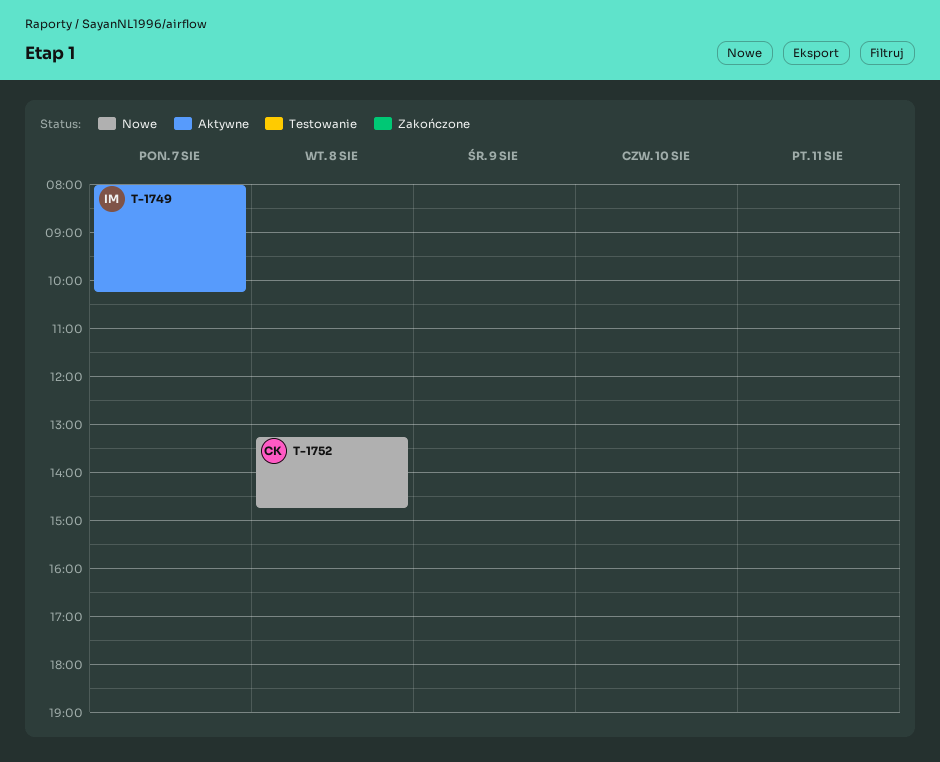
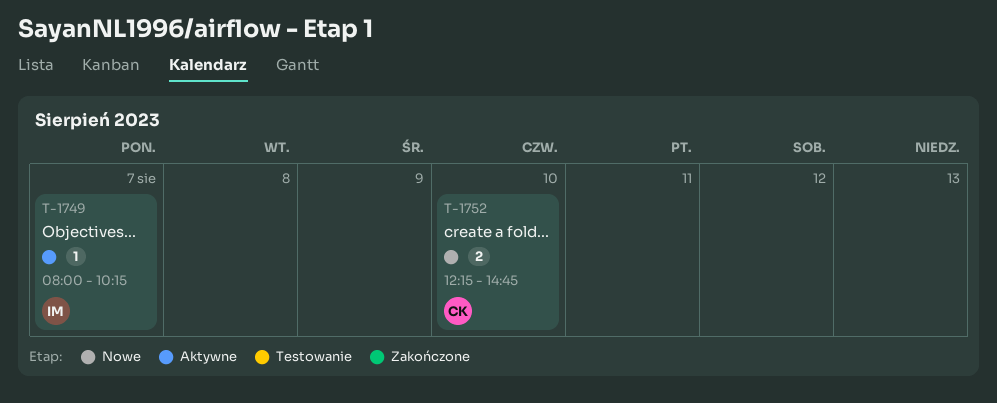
T-1752, day: Aug 8 -> Aug 10
T-1752, begins: 13:15 -> 12:15

